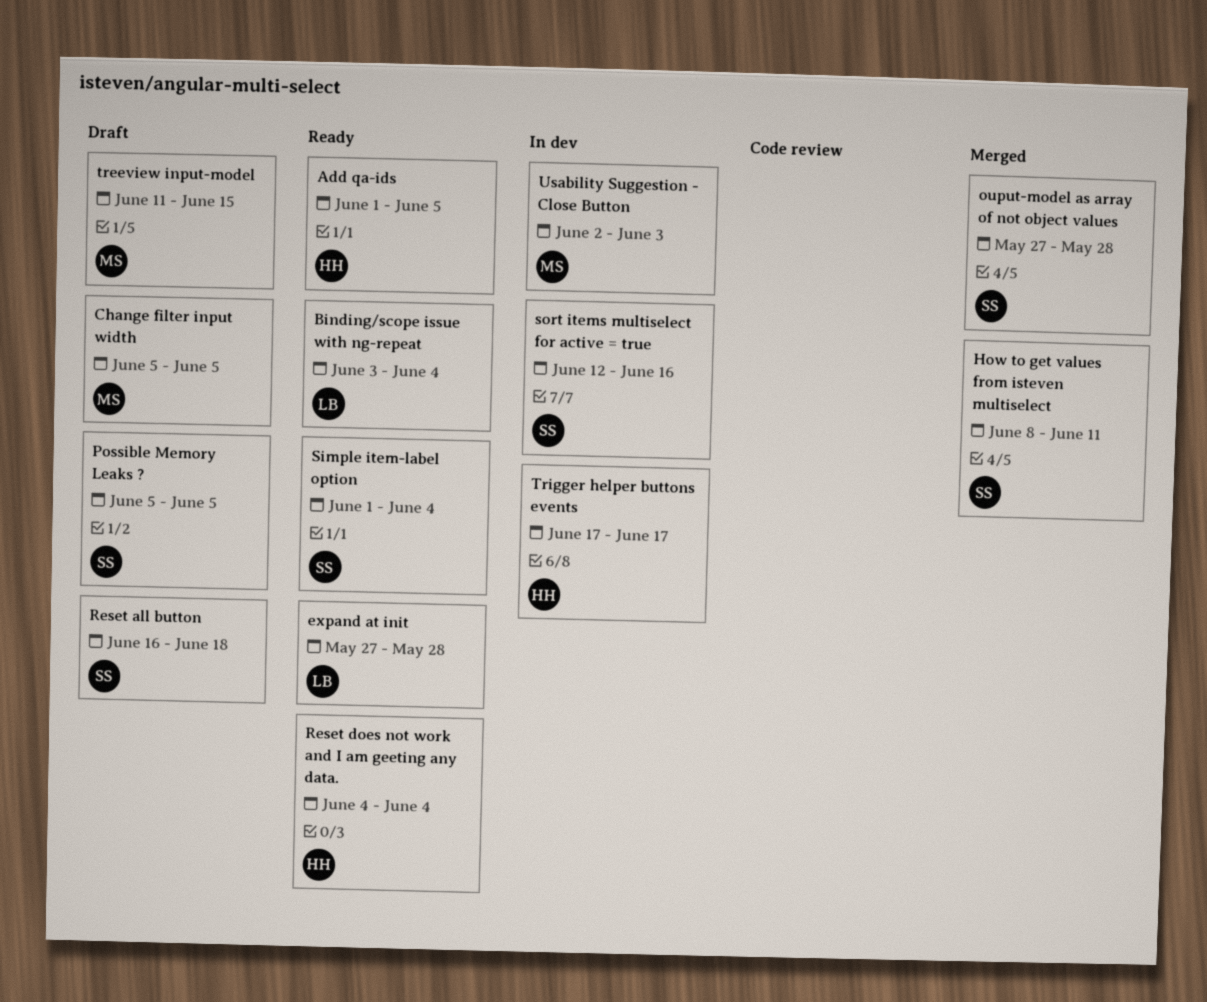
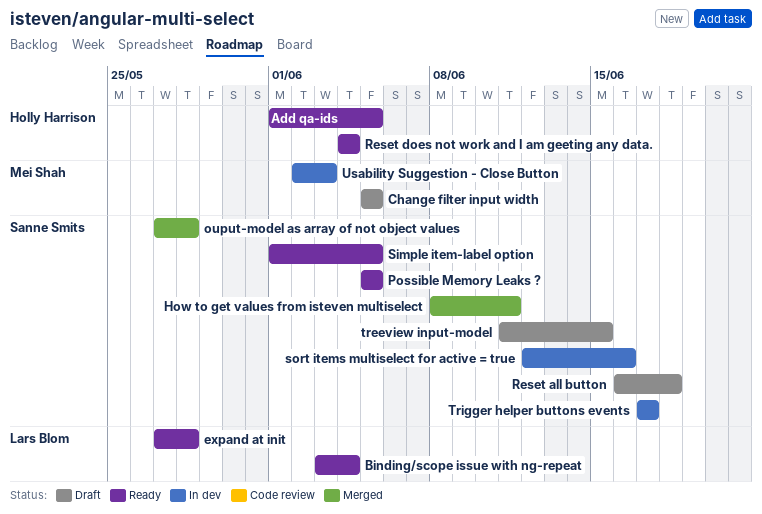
Possible Memory Leaks ?, status: Draft -> Ready
Simple item-label option, due: Jun 4 -> Jun 5
treeview input-model, owner: Mei Shah -> Sanne Smits
Trigger helper buttons events, owner: Holly Harrison -> Sanne Smits

